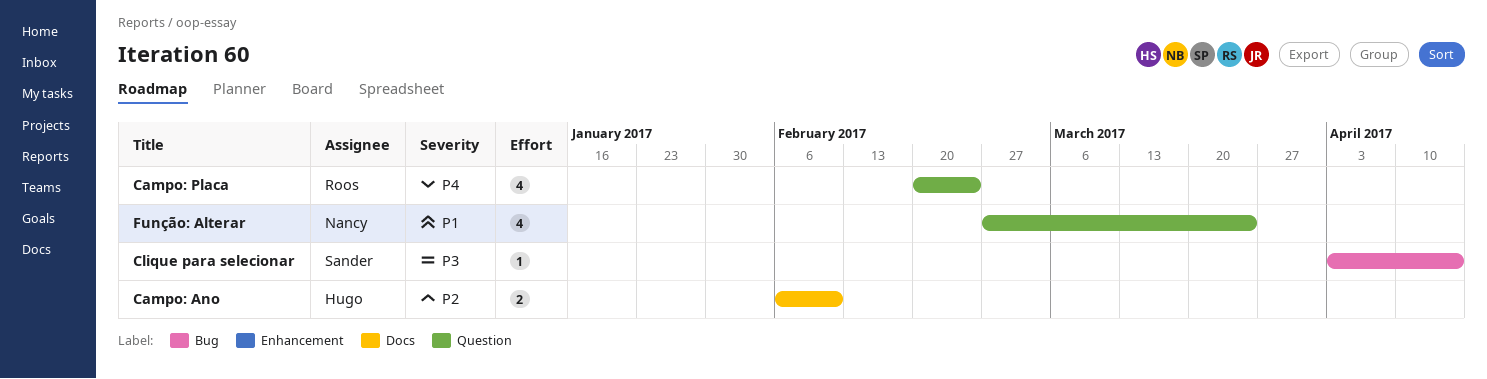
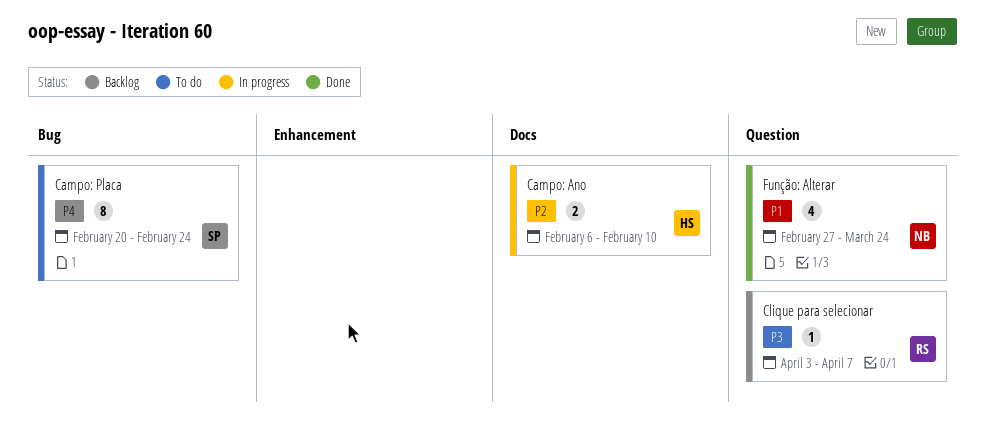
Campo: Placa, owner: Roos -> Sander
Campo: Placa, label: Question -> Bug
Campo: Placa, estimate: 4 -> 8
Clique para selecionar, owner: Sander -> Roos
Clique para selecionar, label: Bug -> Question
Clique para selecionar, due: Apr 14 -> Apr 7

